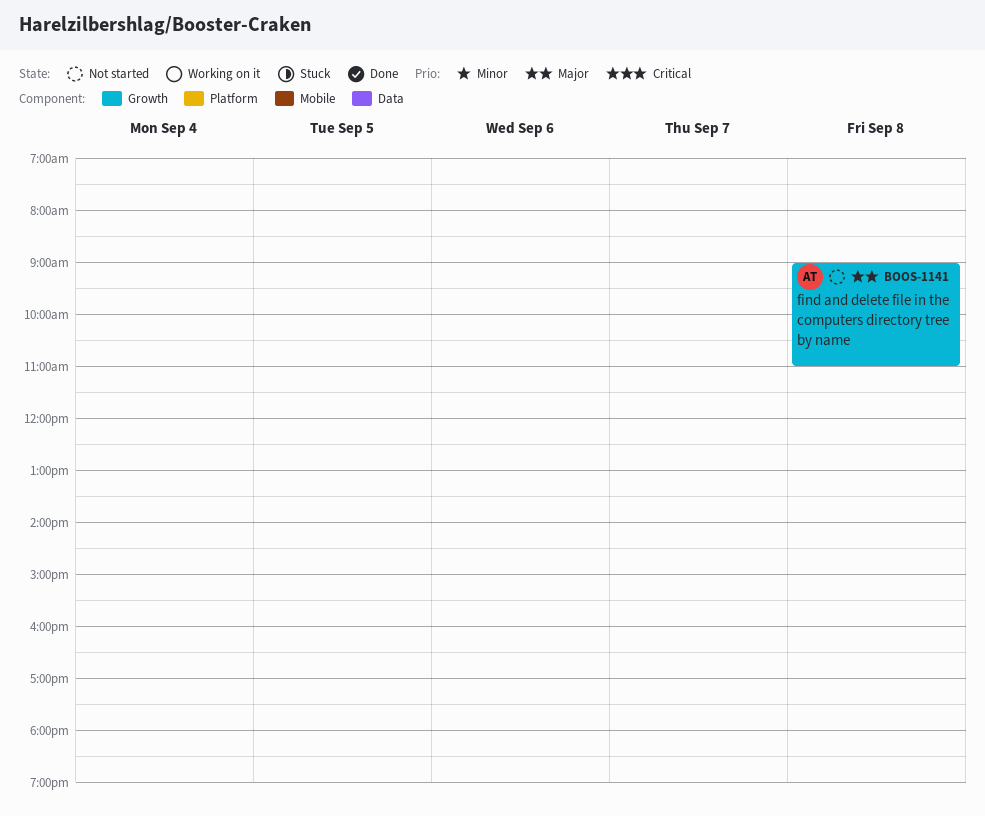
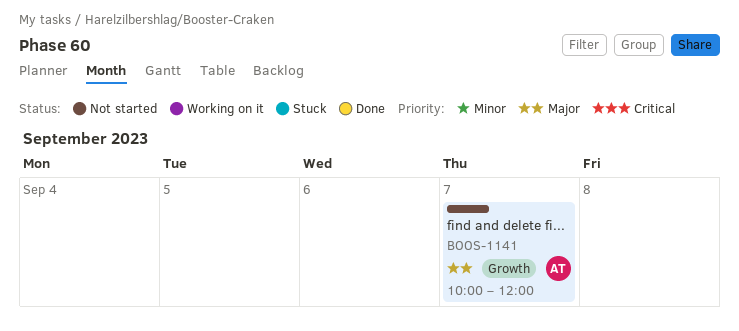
BOOS-1141, day: Sep 8 -> Sep 7
BOOS-1141, begins: 09:00 -> 10:00
BOOS-1141, ends: 11:00 -> 12:00

